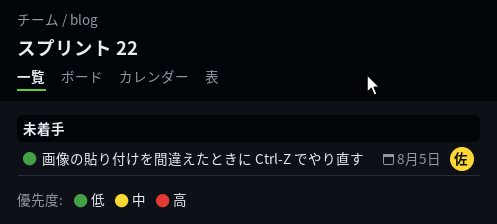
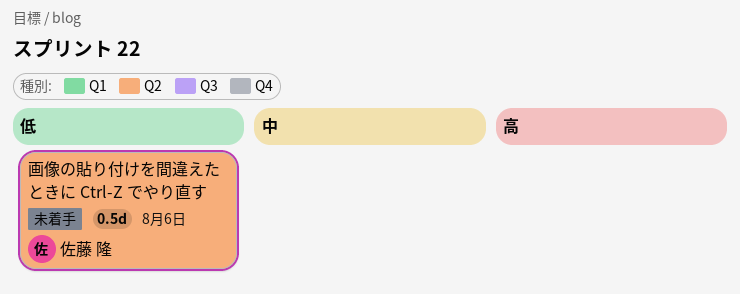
画像の貼り付けを間違えたときに Ctrl-Z でやり直す, due: Aug 5 -> Aug 6

